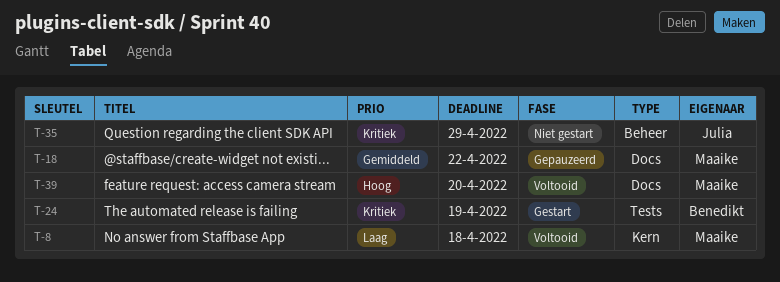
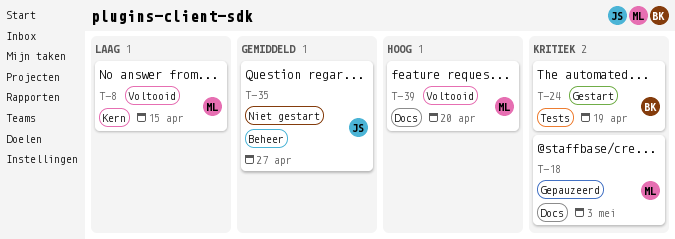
T-8, due: Apr 18 -> Apr 15
T-18, priority: Gemiddeld -> Kritiek
T-18, due: Apr 22 -> May 3
T-35, priority: Kritiek -> Gemiddeld
T-35, due: Apr 29 -> Apr 27

